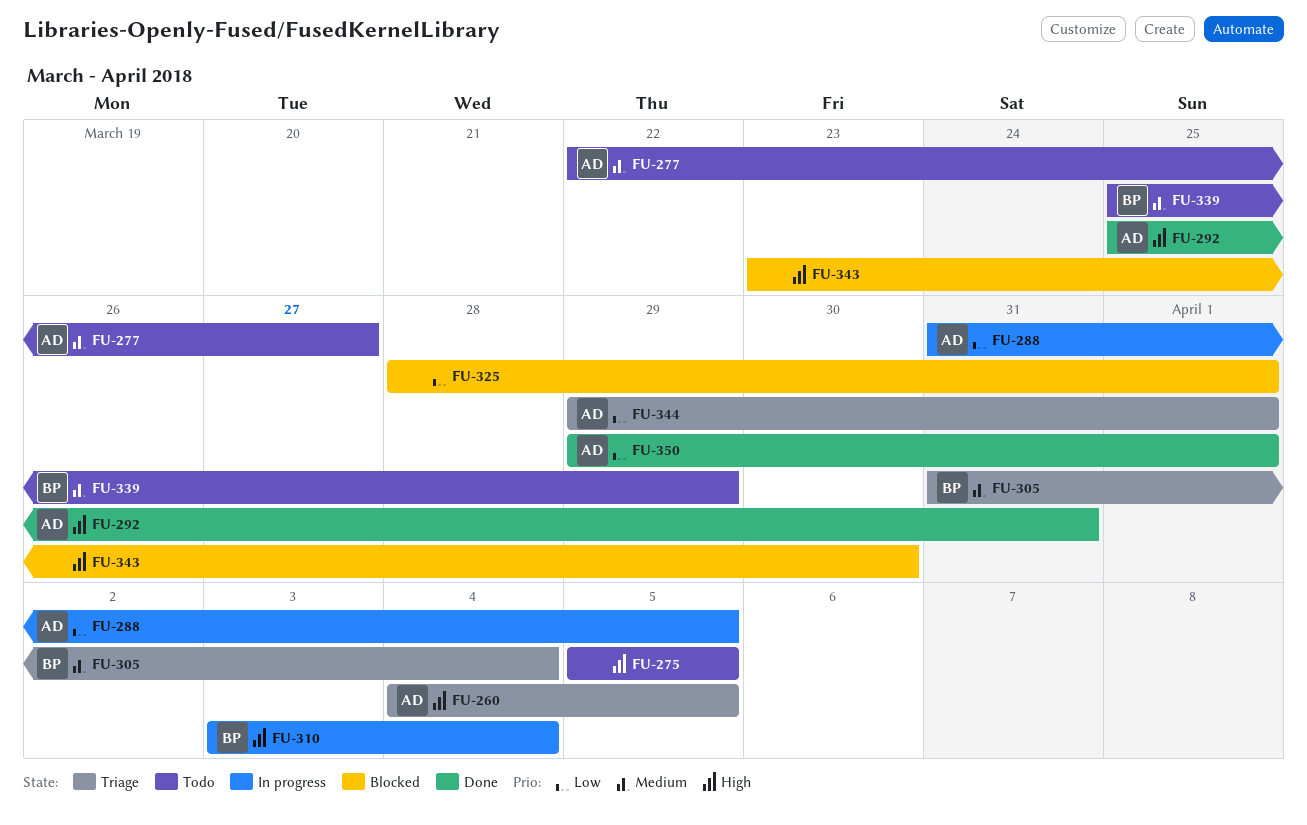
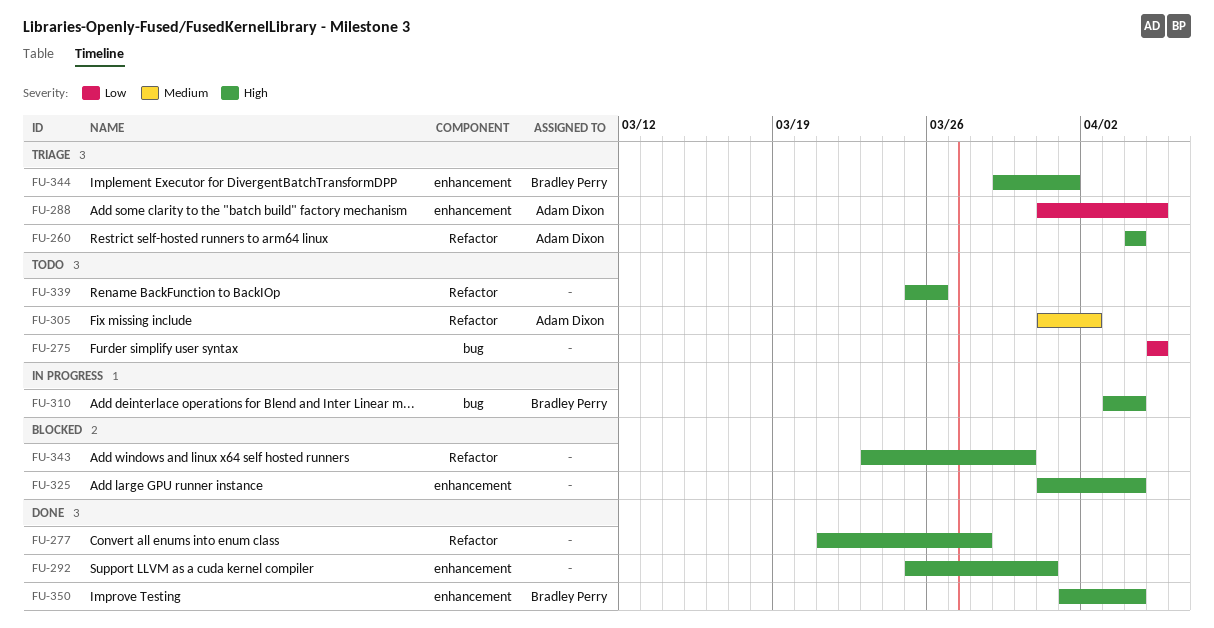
FU-260, due: Apr 5 -> Apr 4
FU-275, priority: High -> Low
FU-277, status: Todo -> Done
FU-277, owner: Adam Dixon -> none
FU-277, priority: Medium -> High
FU-277, start: Mar 22 -> Mar 21
FU-277, due: Mar 27 -> Mar 28
FU-288, status: In progress -> Triage
FU-292, owner: Adam Dixon -> none
FU-305, status: Triage -> Todo
FU-305, owner: Bradley Perry -> Adam Dixon
FU-305, due: Apr 4 -> Apr 2
FU-325, priority: Low -> High
FU-325, start: Mar 28 -> Mar 31
FU-325, due: Apr 1 -> Apr 4
FU-339, owner: Bradley Perry -> none
FU-339, priority: Medium -> High
FU-339, due: Mar 29 -> Mar 26
FU-344, owner: Adam Dixon -> Bradley Perry
FU-344, priority: Low -> High
FU-350, owner: Adam Dixon -> Bradley Perry
FU-350, priority: Low -> High
FU-350, start: Mar 29 -> Apr 1
FU-350, due: Apr 1 -> Apr 4

